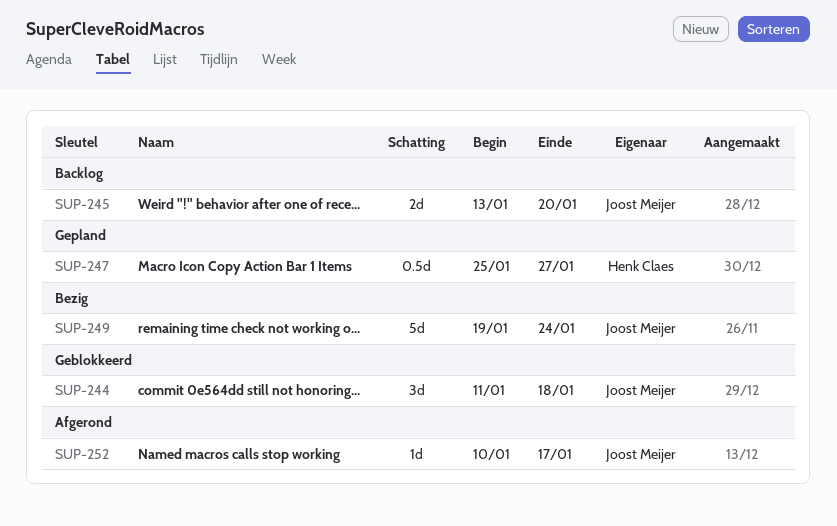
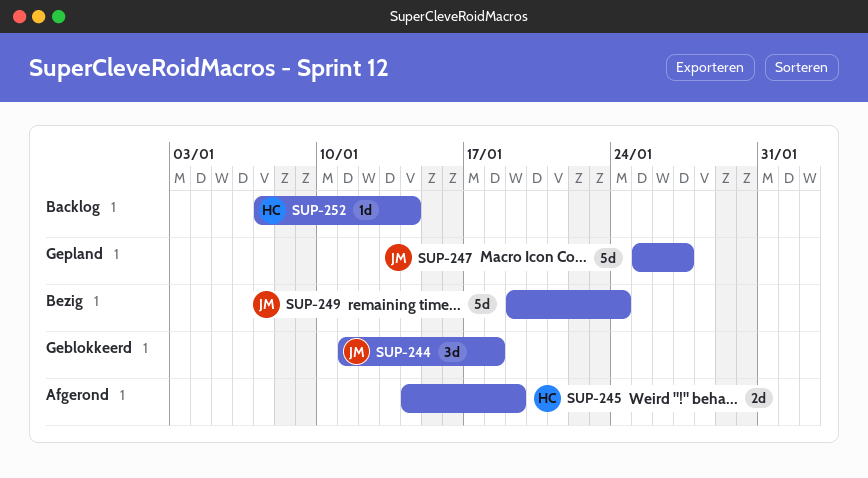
SUP-245, status: Backlog -> Afgerond
SUP-245, owner: Joost Meijer -> Henk Claes
SUP-245, start: Jan 13 -> Jan 14
SUP-245, due: Jan 20 -> Jan 19
SUP-247, owner: Henk Claes -> Joost Meijer
SUP-247, estimate: 0.5d -> 5d
SUP-252, status: Afgerond -> Backlog
SUP-252, owner: Joost Meijer -> Henk Claes
SUP-252, start: Jan 10 -> Jan 7
SUP-252, due: Jan 17 -> Jan 14

